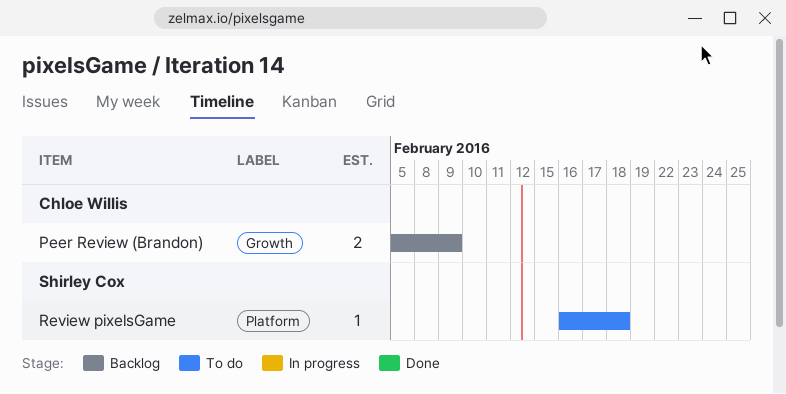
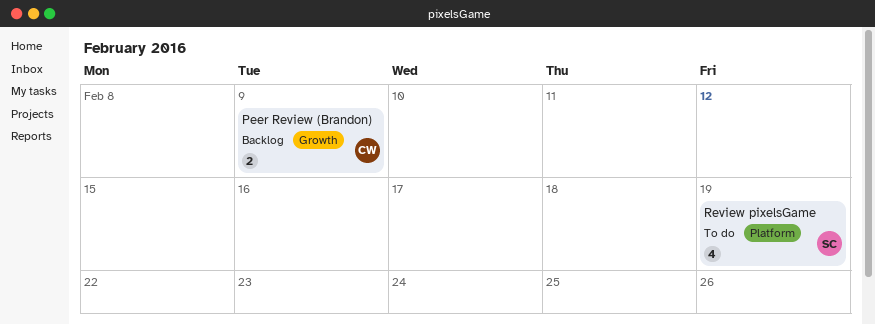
Review pixelsGame, estimate: 1 -> 4
Review pixelsGame, due: Feb 18 -> Feb 19

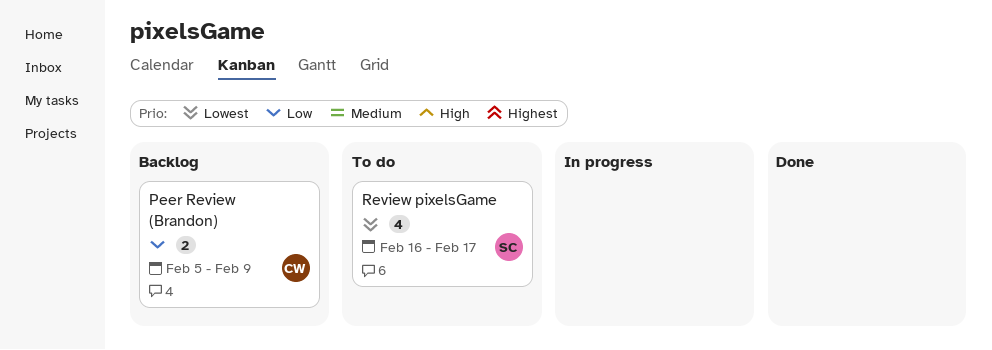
Review pixelsGame, due: Feb 19 -> Feb 17

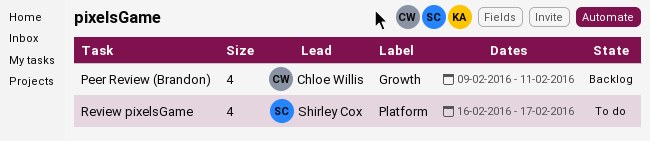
Peer Review (Brandon), estimate: 2 -> 4
Peer Review (Brandon), start: Feb 5 -> Feb 9
Peer Review (Brandon), due: Feb 9 -> Feb 11

